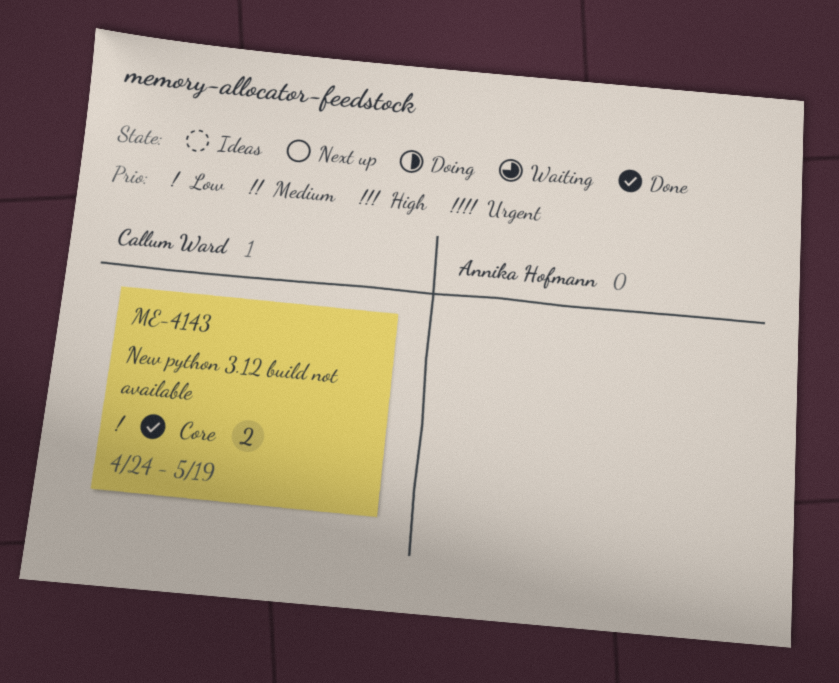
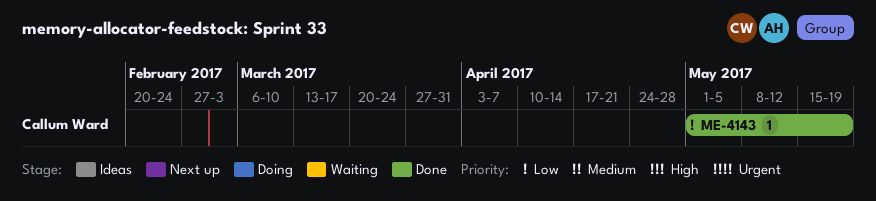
ME-4143, estimate: 2 -> 1
ME-4143, start: Apr 24 -> May 1

